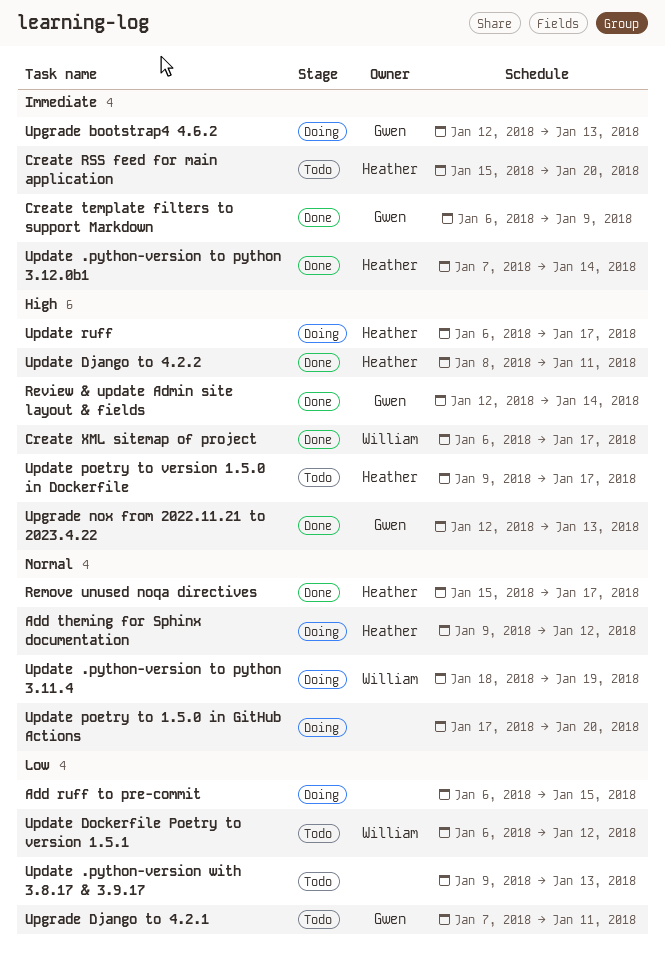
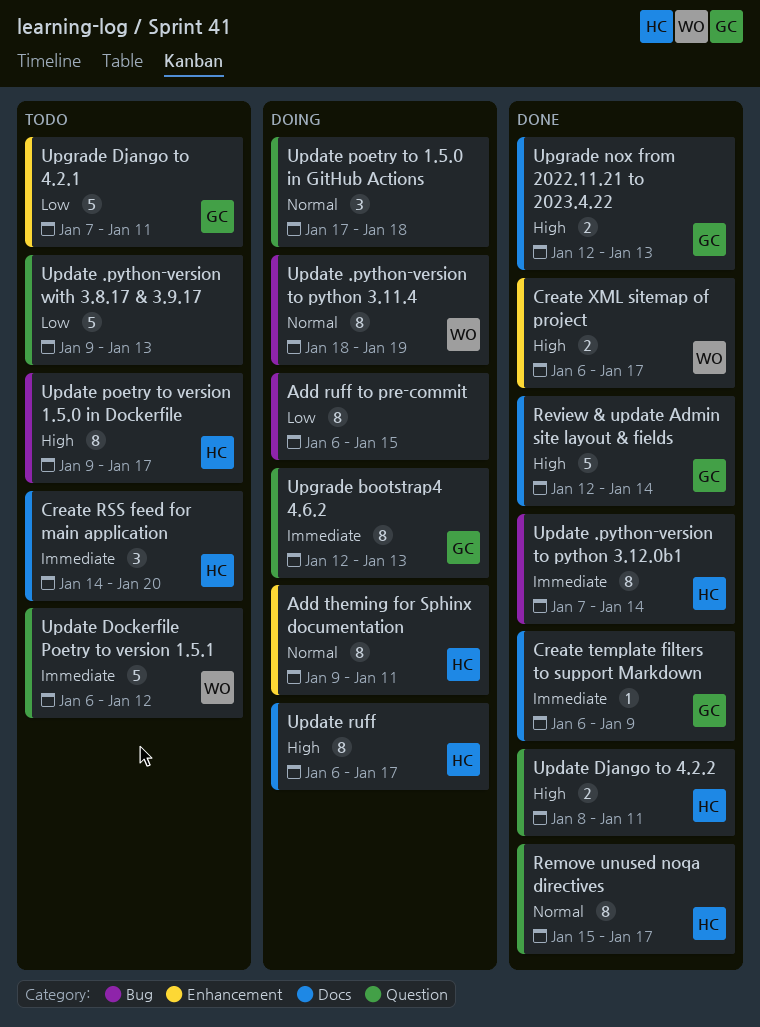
Add theming for Sphinx documentation, due: Jan 12 -> Jan 11
Create RSS feed for main application, start: Jan 15 -> Jan 14
Update Dockerfile Poetry to version 1.5.1, priority: Low -> Immediate
Update poetry to 1.5.0 in GitHub Actions, due: Jan 20 -> Jan 18

